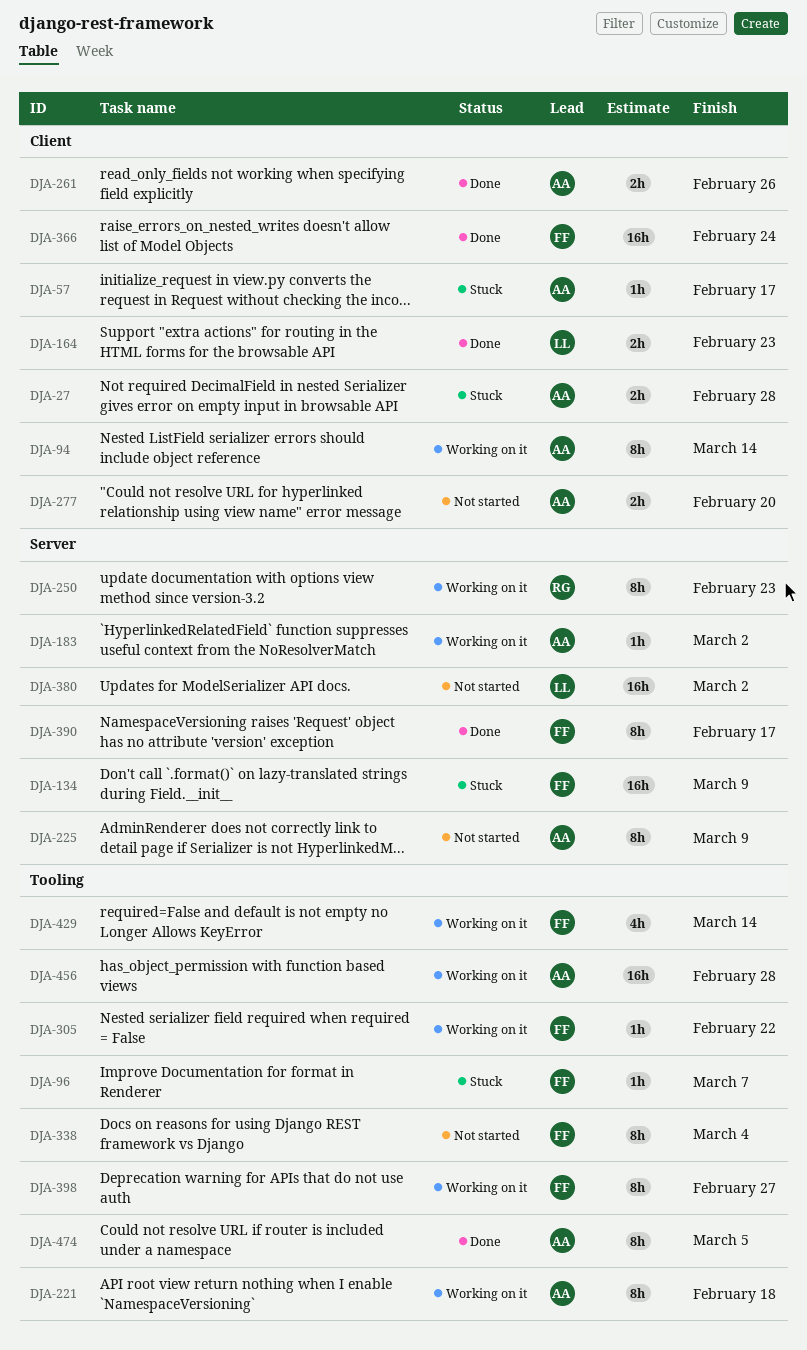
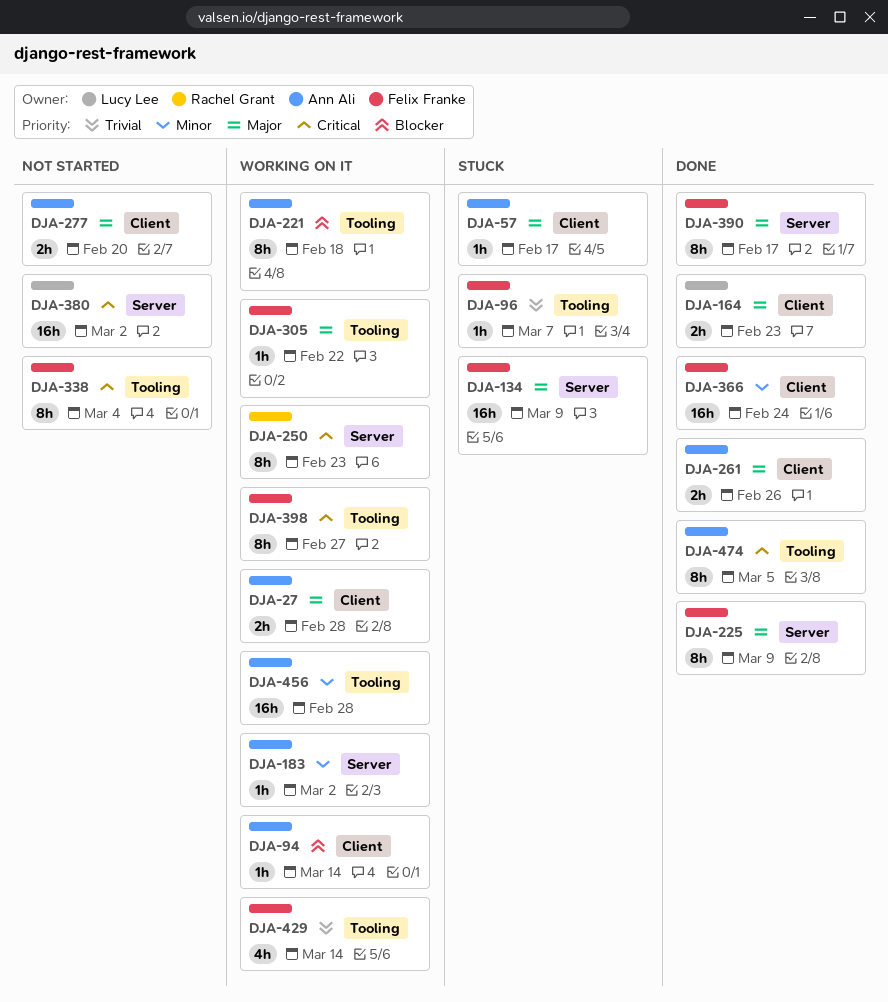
DJA-27, status: Stuck -> Working on it
DJA-94, estimate: 8h -> 1h
DJA-225, status: Not started -> Done
DJA-225, owner: Ann Ali -> Felix Franke

